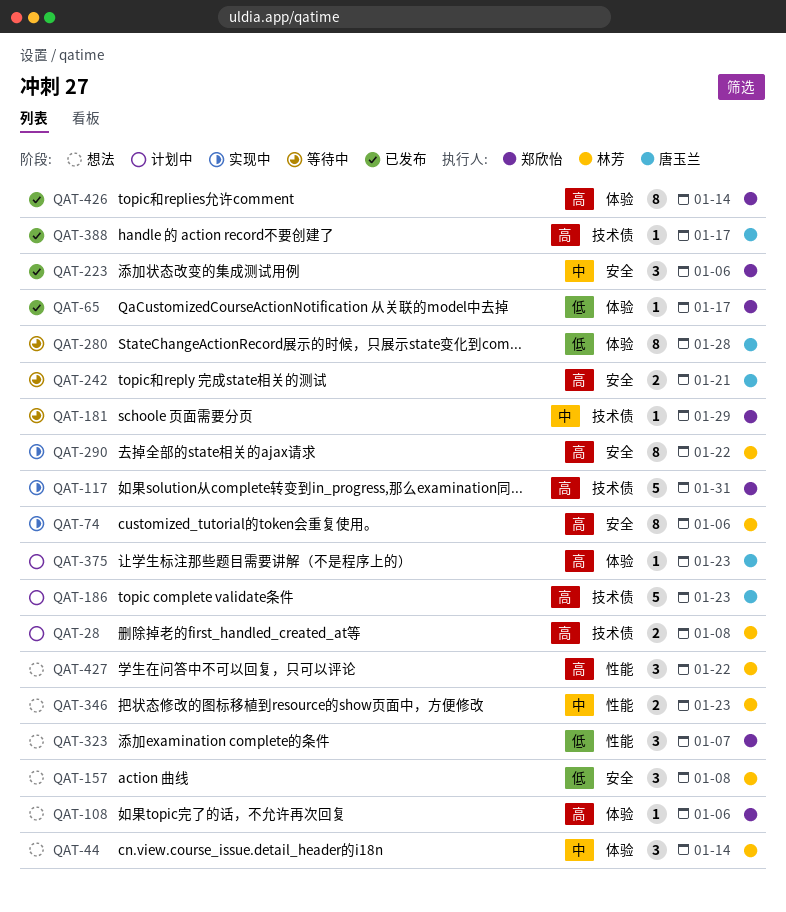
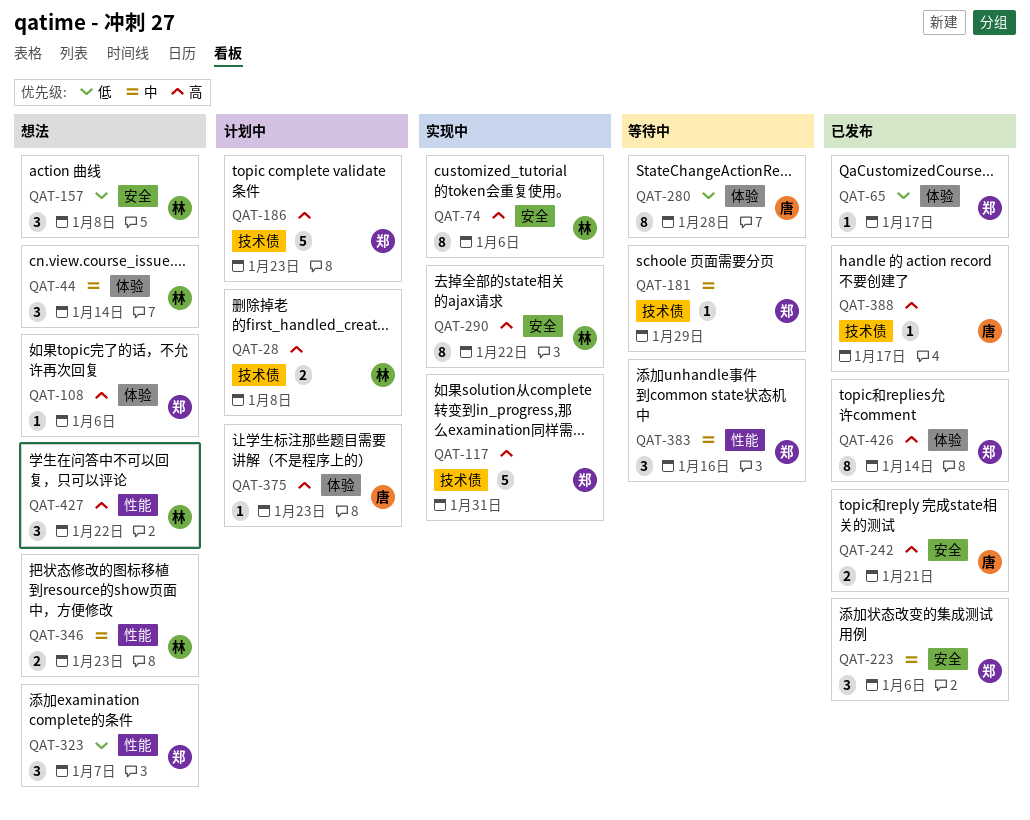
QAT-186, owner: 唐玉兰 -> 郑欣怡
QAT-242, status: 等待中 -> 已发布
QAT-383: none -> present

